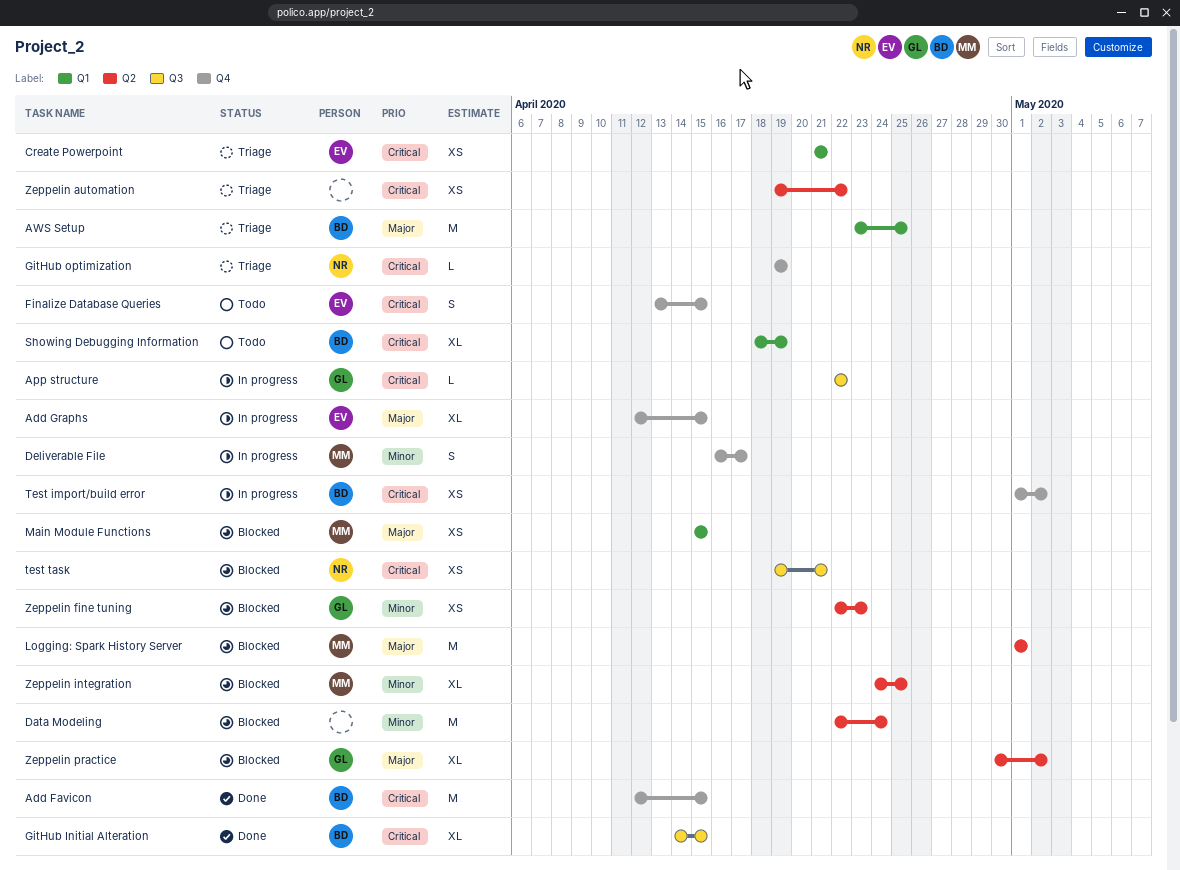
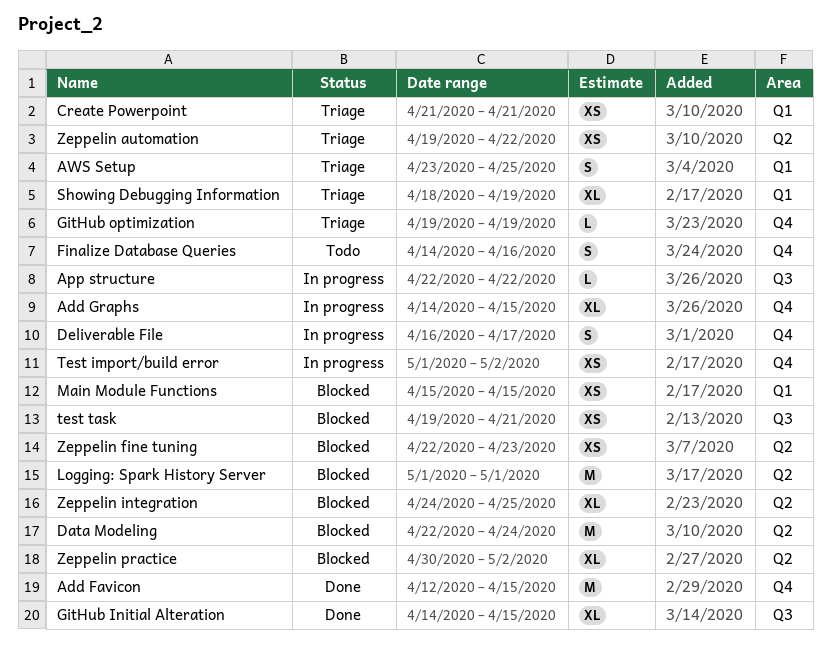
Add Graphs, start: Apr 12 -> Apr 14
AWS Setup, estimate: M -> S
Finalize Database Queries, start: Apr 13 -> Apr 14
Finalize Database Queries, due: Apr 15 -> Apr 16
Showing Debugging Information, status: Todo -> Triage

